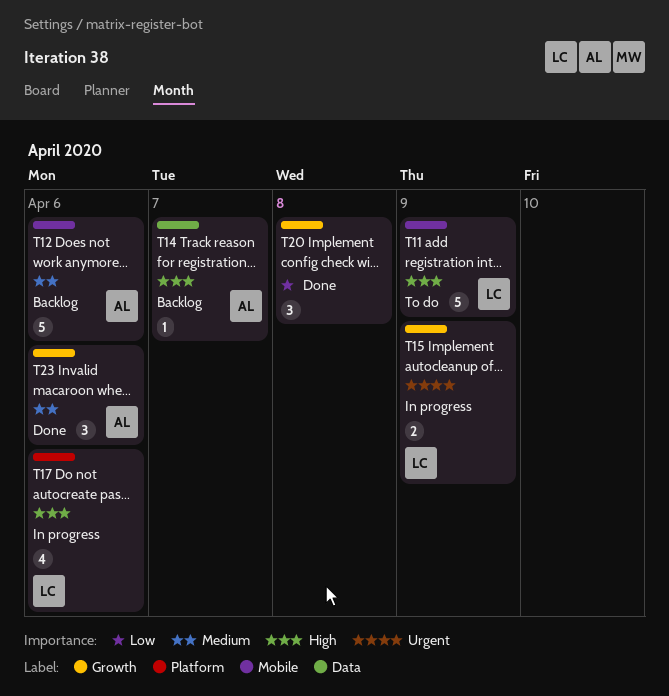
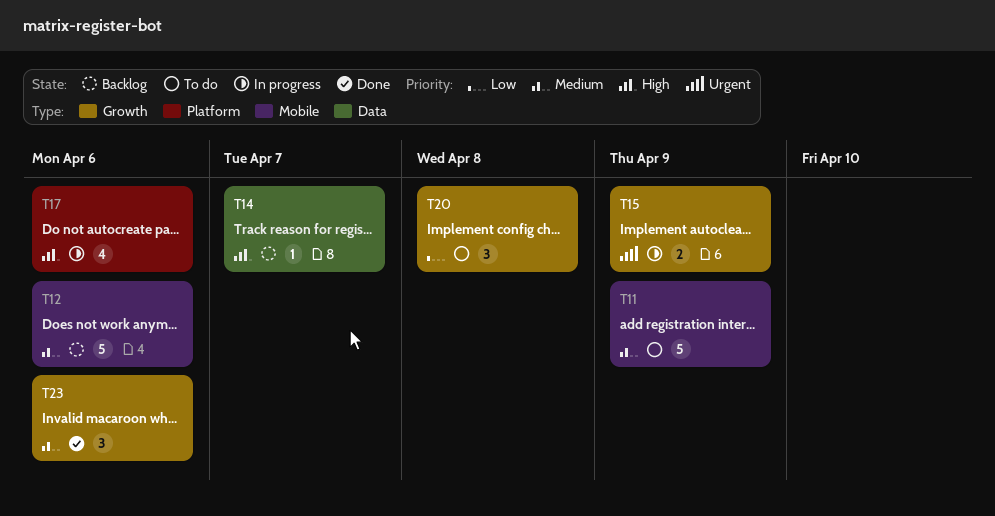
T11, priority: High -> Medium
T20, status: Done -> To do

